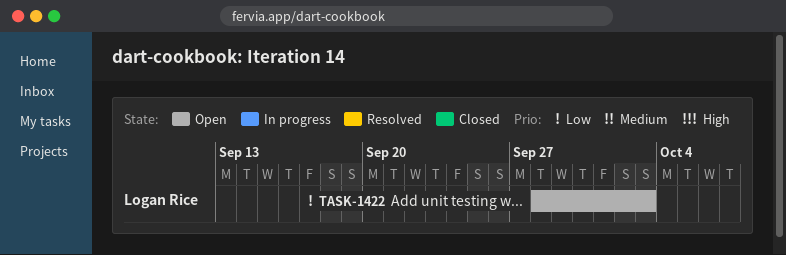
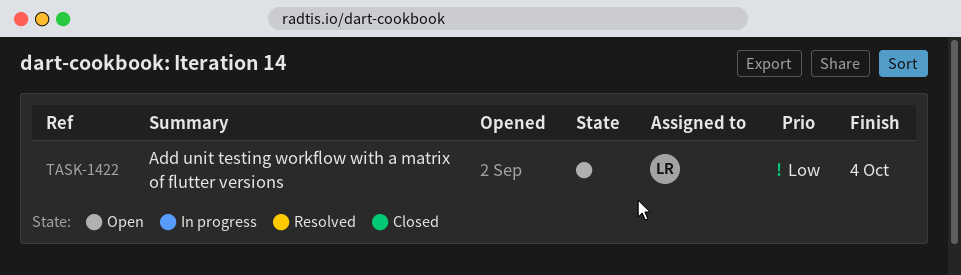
TASK-1422, due: Oct 3 -> Oct 4

